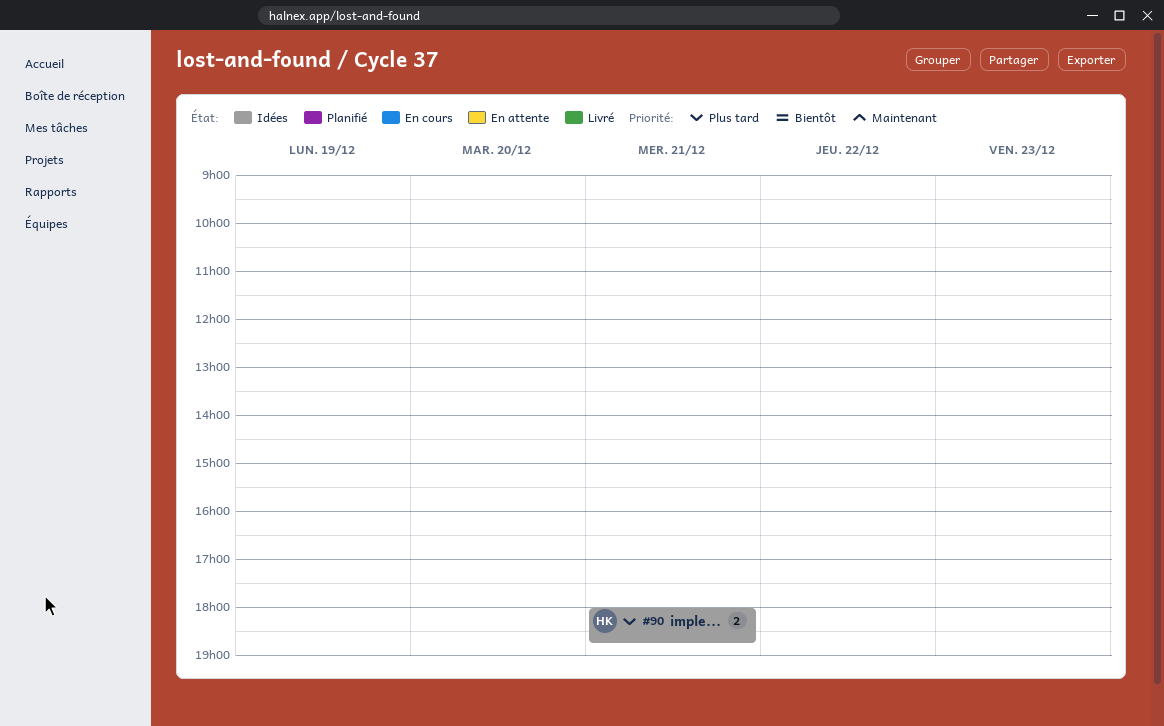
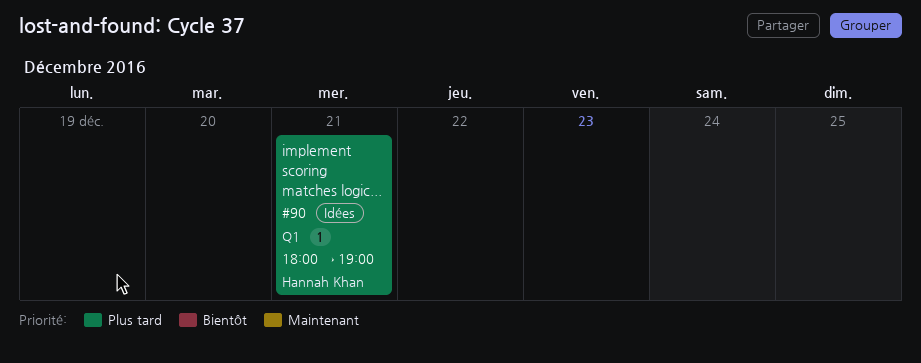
#90, estimate: 2 -> 1
#90, ends: 18:45 -> 19:00

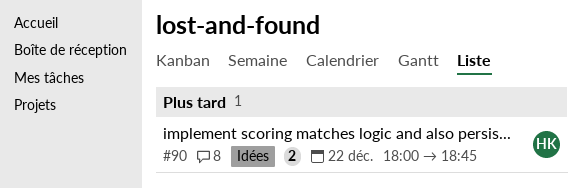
#90, estimate: 1 -> 2
#90, day: Dec 21 -> Dec 22
#90, ends: 19:00 -> 18:45

